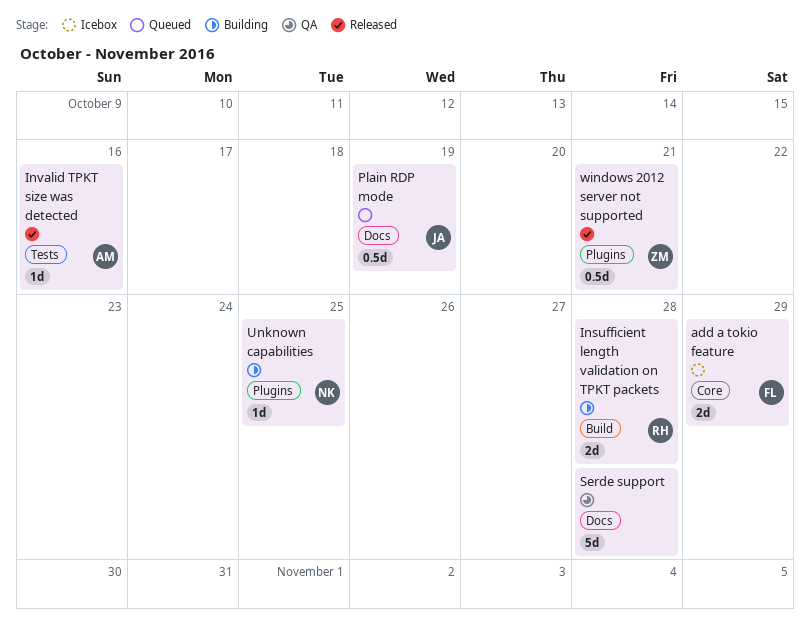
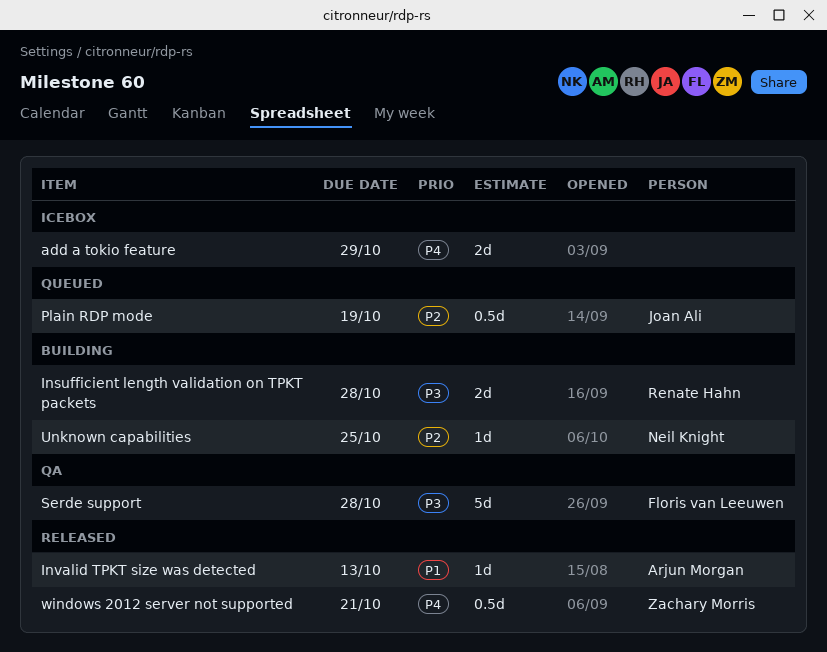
add a tokio feature, owner: Floris van Leeuwen -> none
Invalid TPKT size was detected, due: Oct 16 -> Oct 13
Serde support, owner: none -> Floris van Leeuwen

